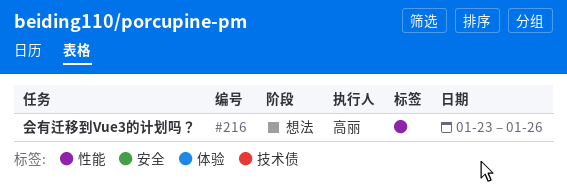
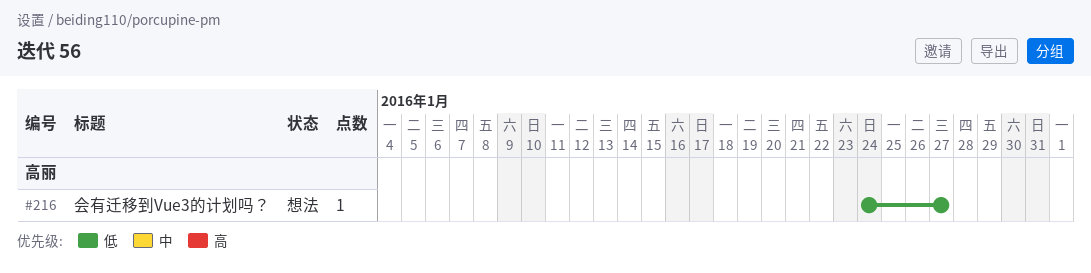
#216, start: Jan 23 -> Jan 24
#216, due: Jan 26 -> Jan 27

